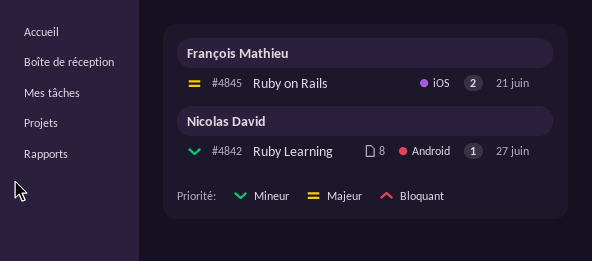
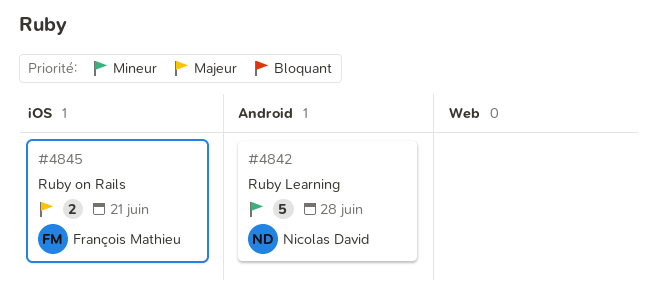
#4842, estimate: 1 -> 5
#4842, due: Jun 27 -> Jun 28

